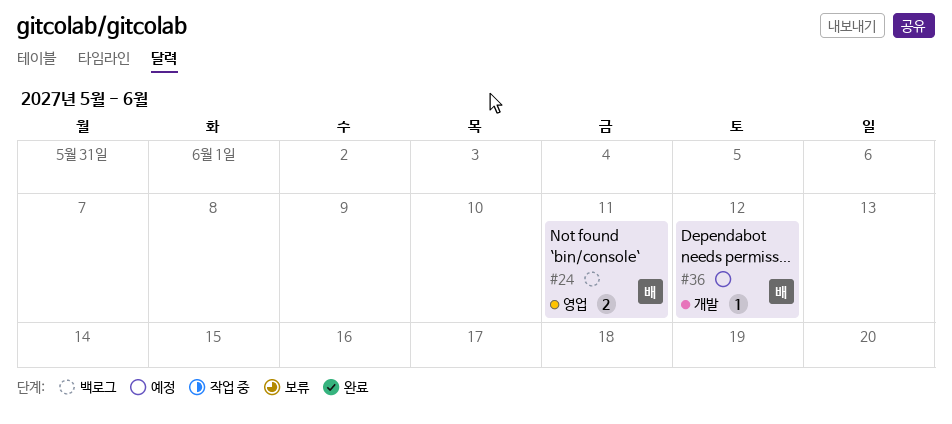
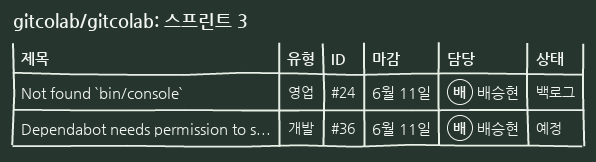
#36, due: Jun 12 -> Jun 11

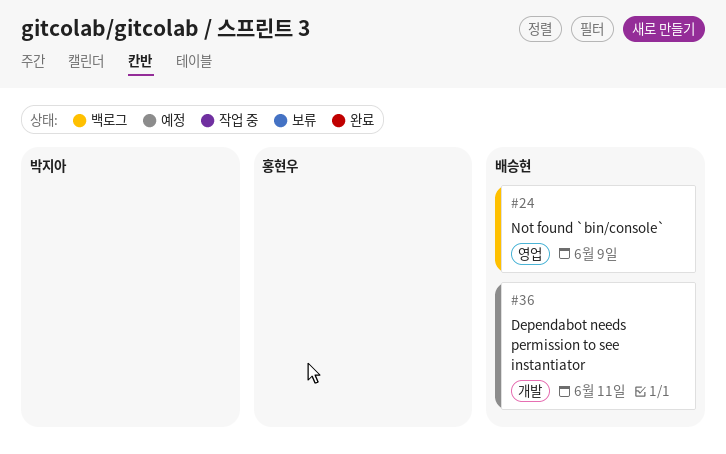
#24, due: Jun 11 -> Jun 9

